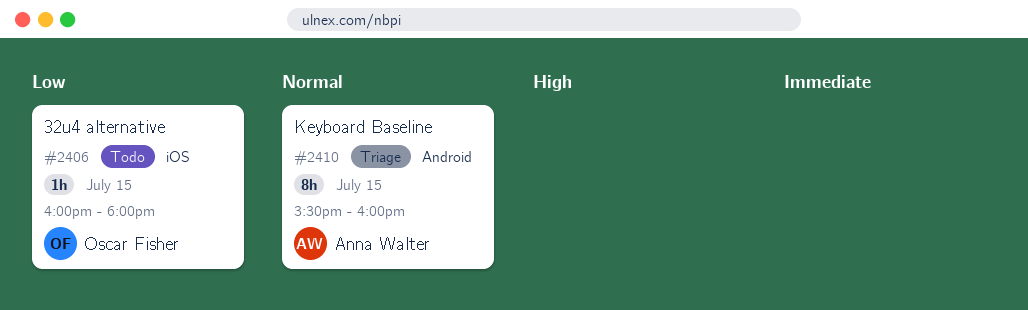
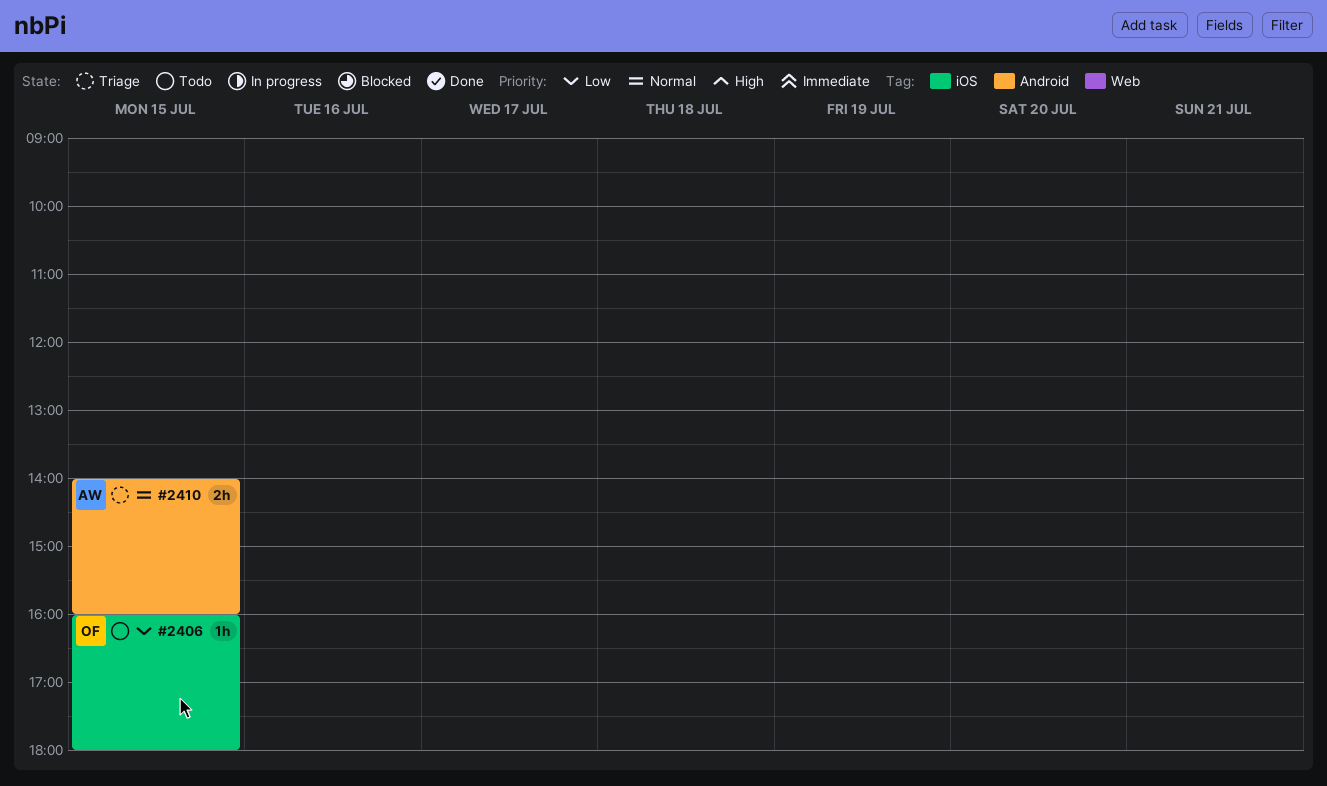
#2410, estimate: 8h -> 2h
#2410, begins: 15:30 -> 14:00

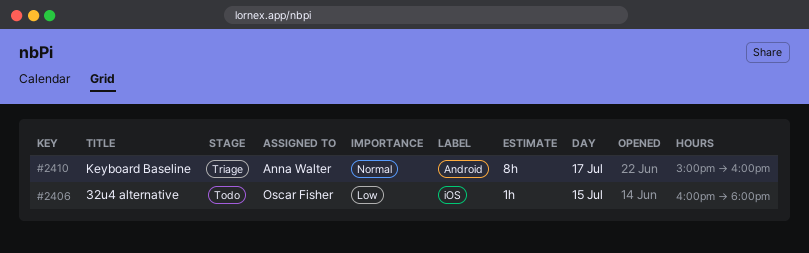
#2410, estimate: 2h -> 8h
#2410, day: Jul 15 -> Jul 17
#2410, begins: 14:00 -> 15:00

